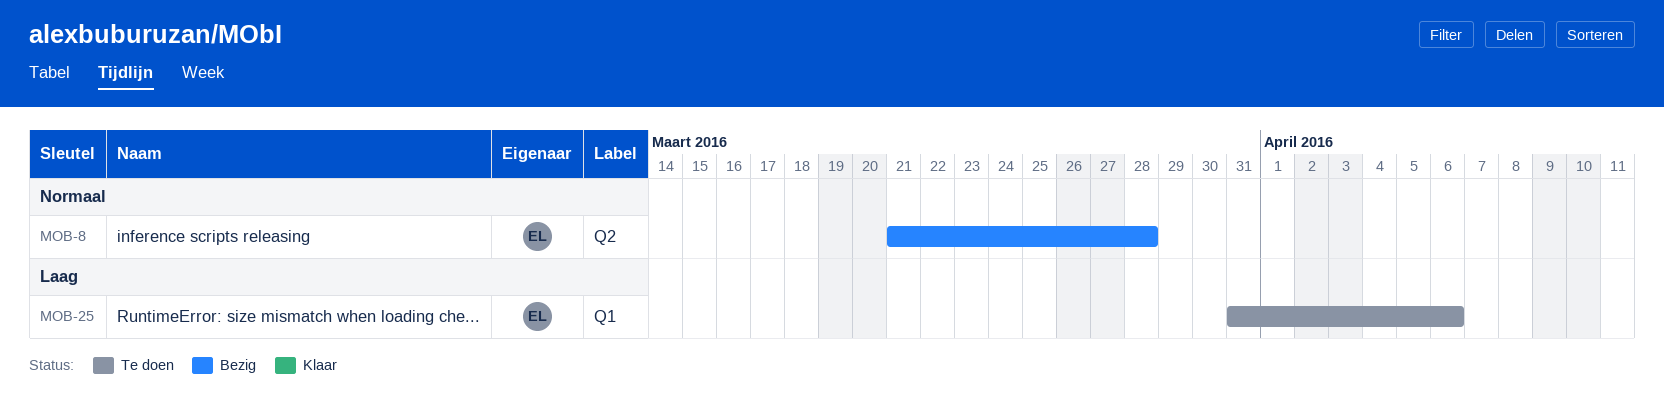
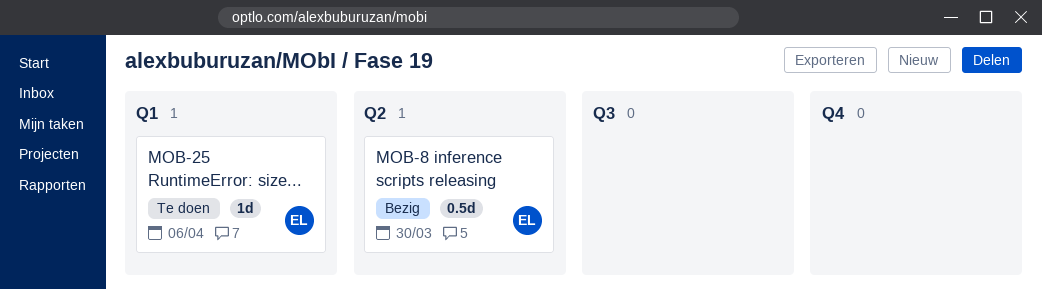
MOB-8, due: Mar 28 -> Mar 30

